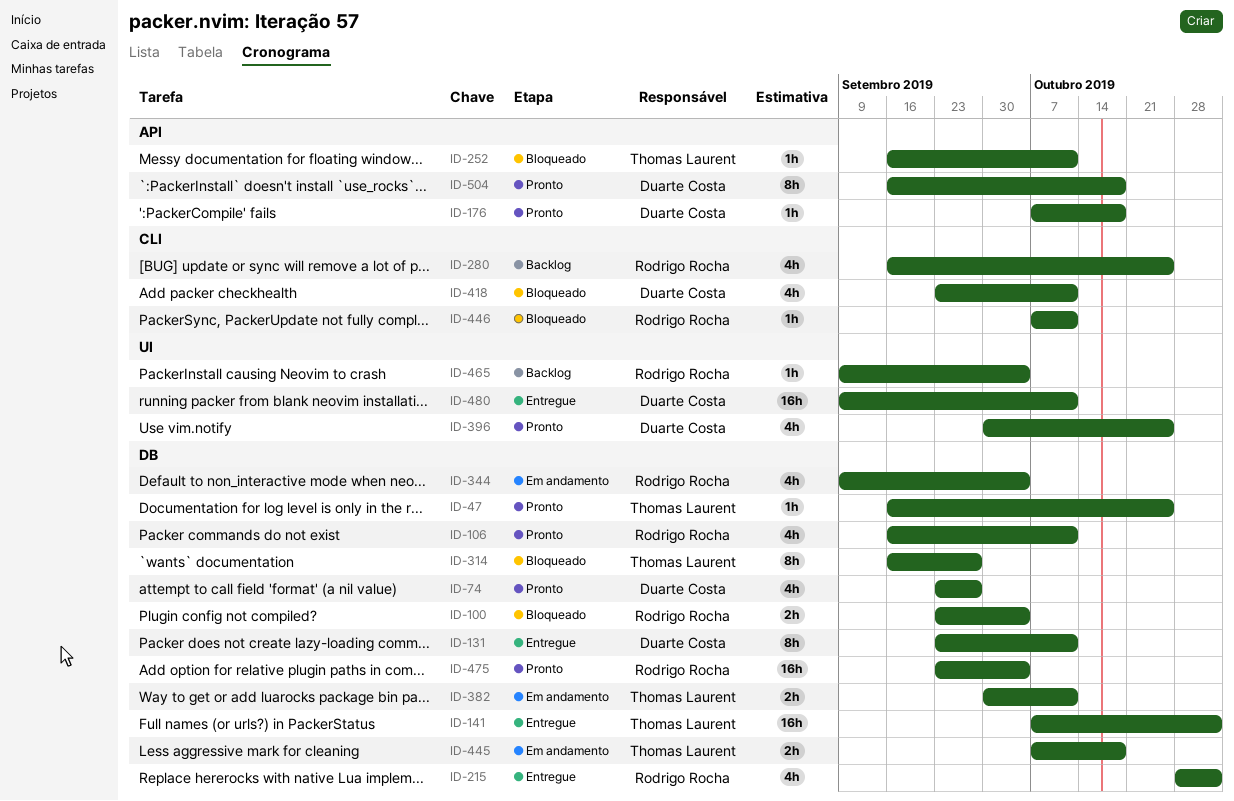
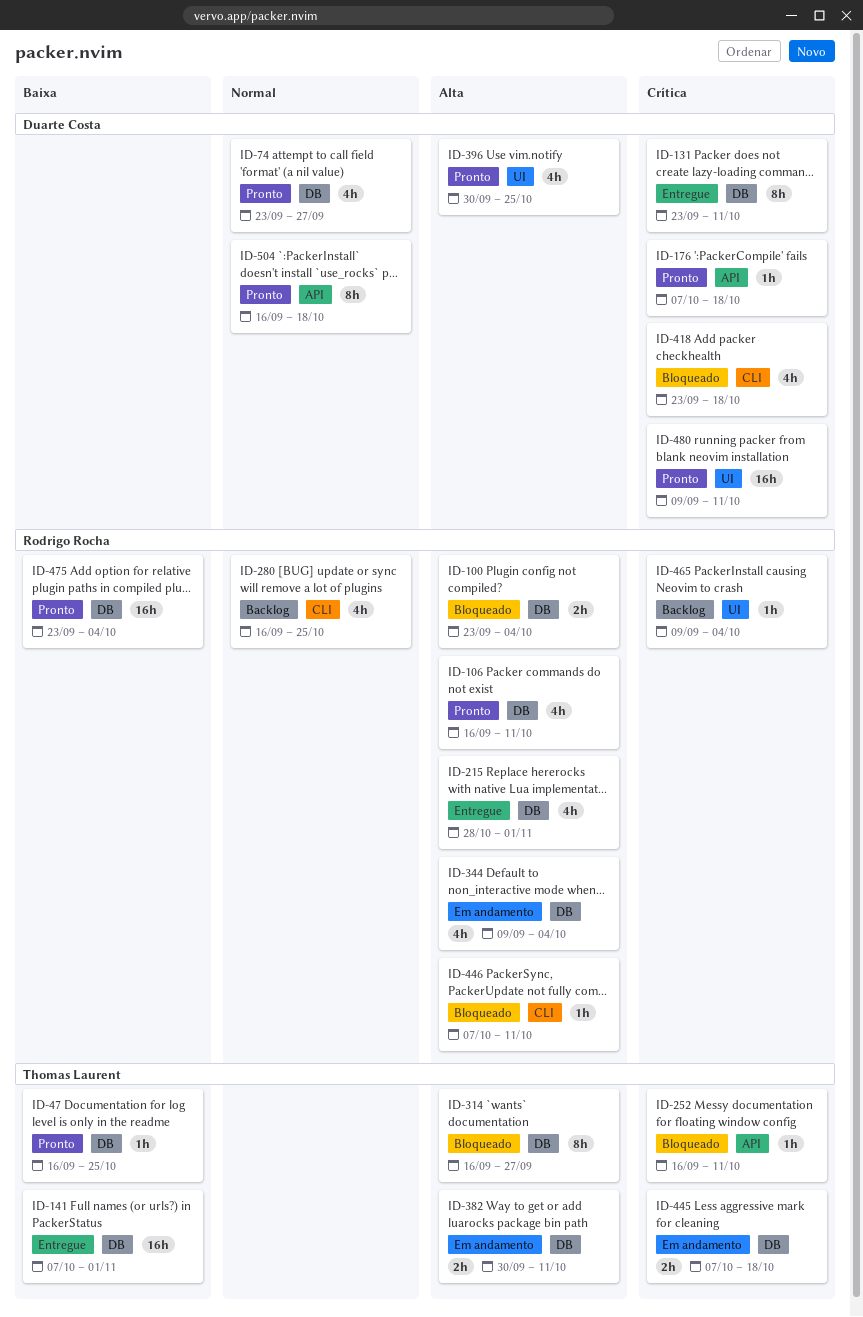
ID-418, due: Oct 11 -> Oct 18
ID-480, status: Entregue -> Pronto

